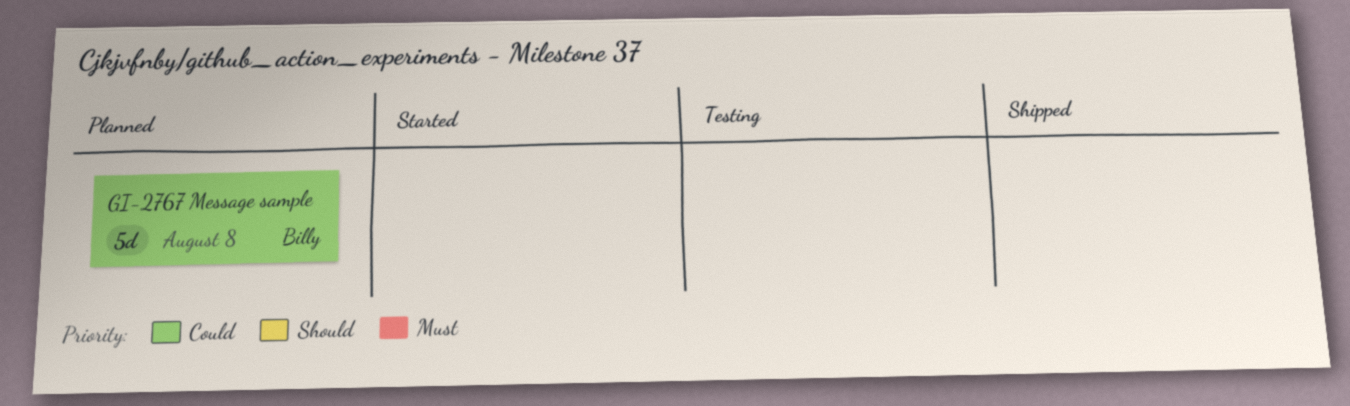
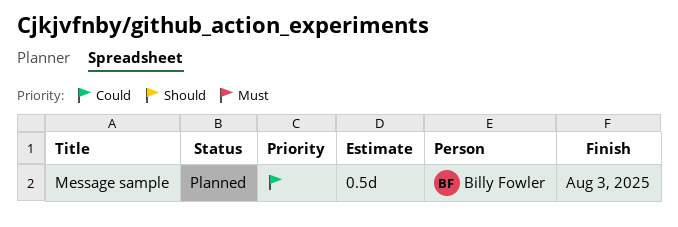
Message sample, estimate: 5d -> 0.5d
Message sample, due: Aug 8 -> Aug 3

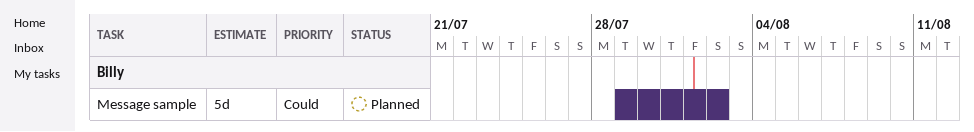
Message sample, estimate: 0.5d -> 5d
Message sample, due: Aug 3 -> Aug 2

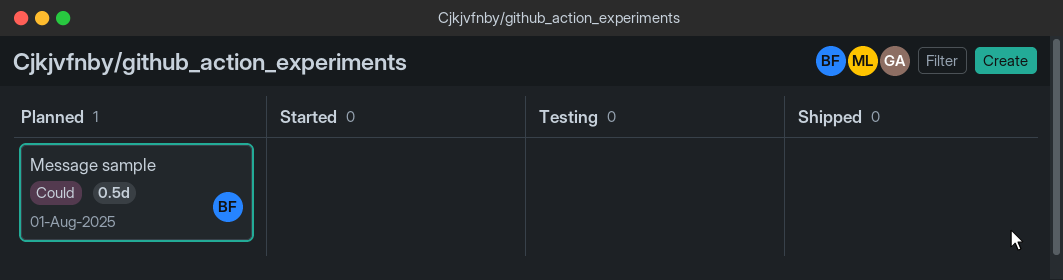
Message sample, estimate: 5d -> 0.5d
Message sample, due: Aug 2 -> Aug 1

